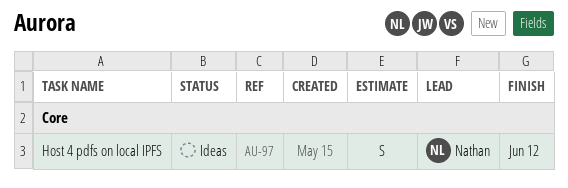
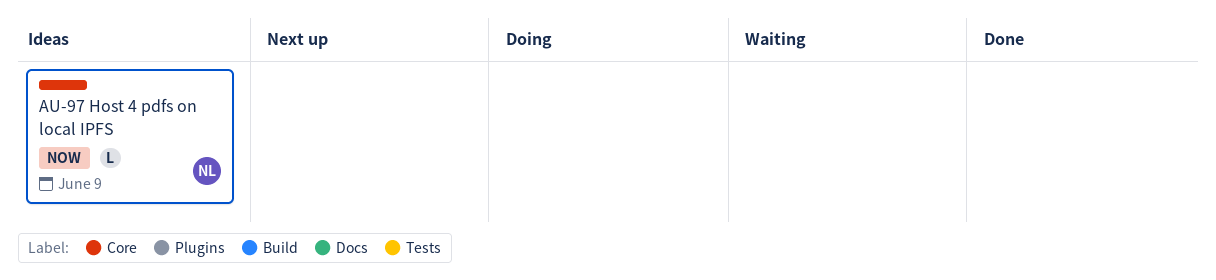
AU-97, estimate: S -> L
AU-97, due: Jun 12 -> Jun 9

